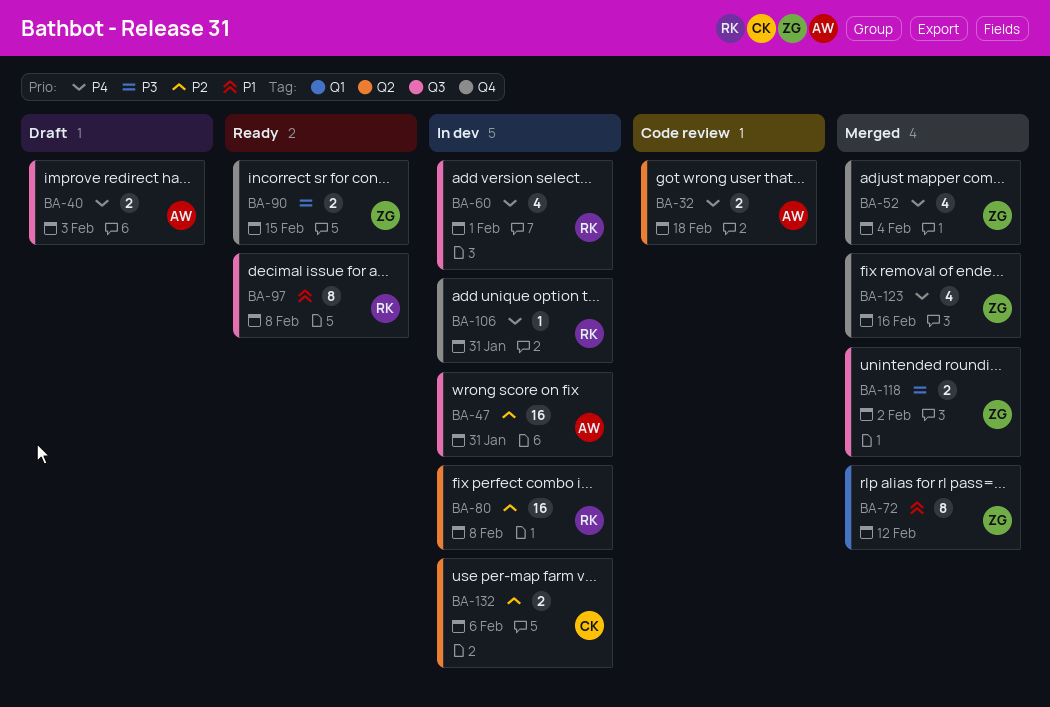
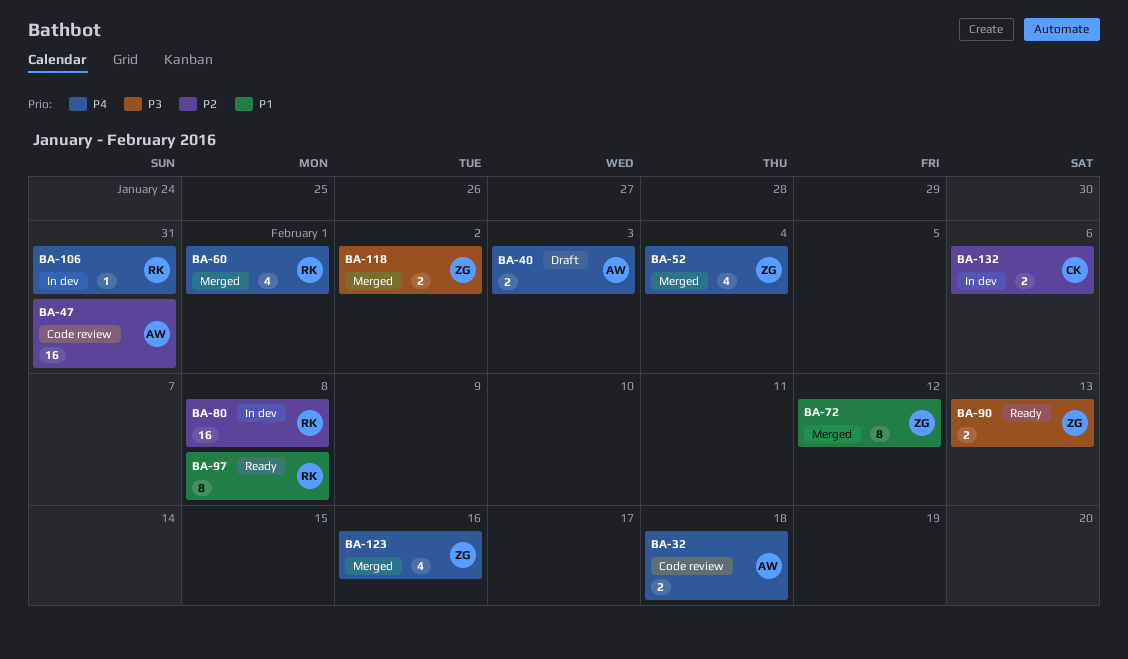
BA-47, status: In dev -> Code review
BA-60, status: In dev -> Merged
BA-90, due: Feb 15 -> Feb 13

